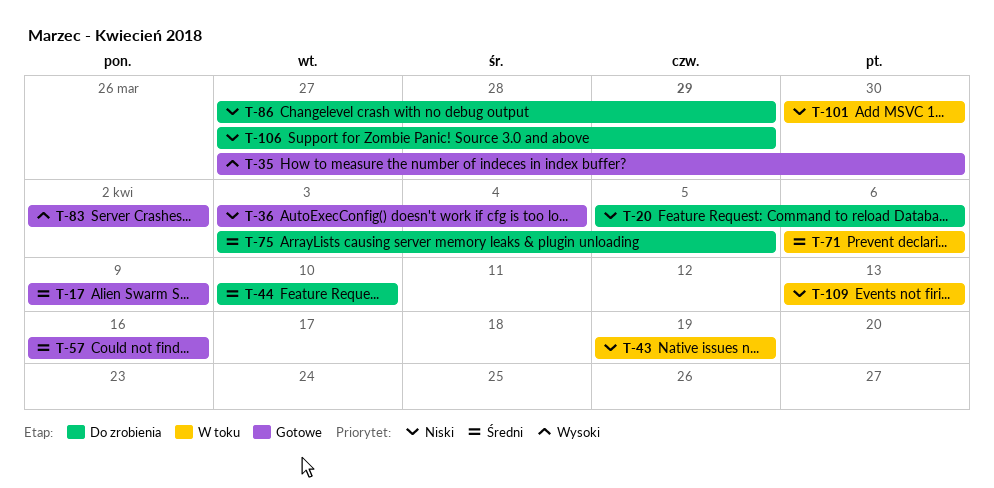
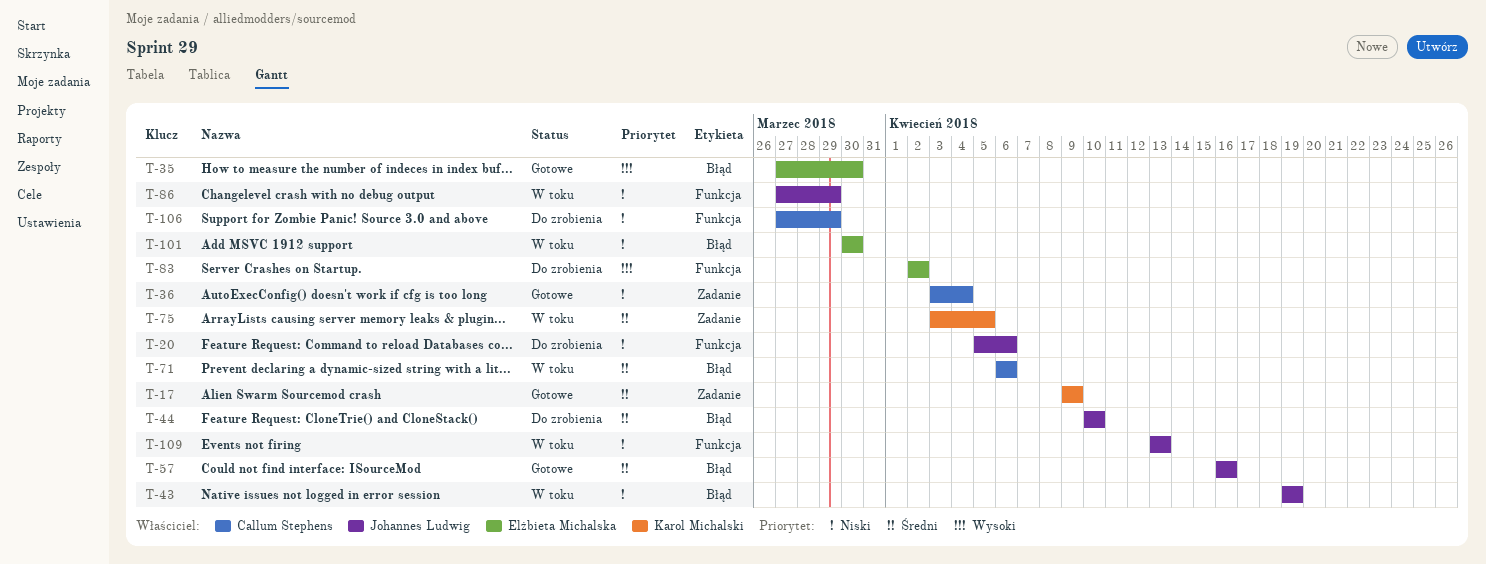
T-75, status: Do zrobienia -> W toku
T-83, status: Gotowe -> Do zrobienia
T-86, status: Do zrobienia -> W toku

